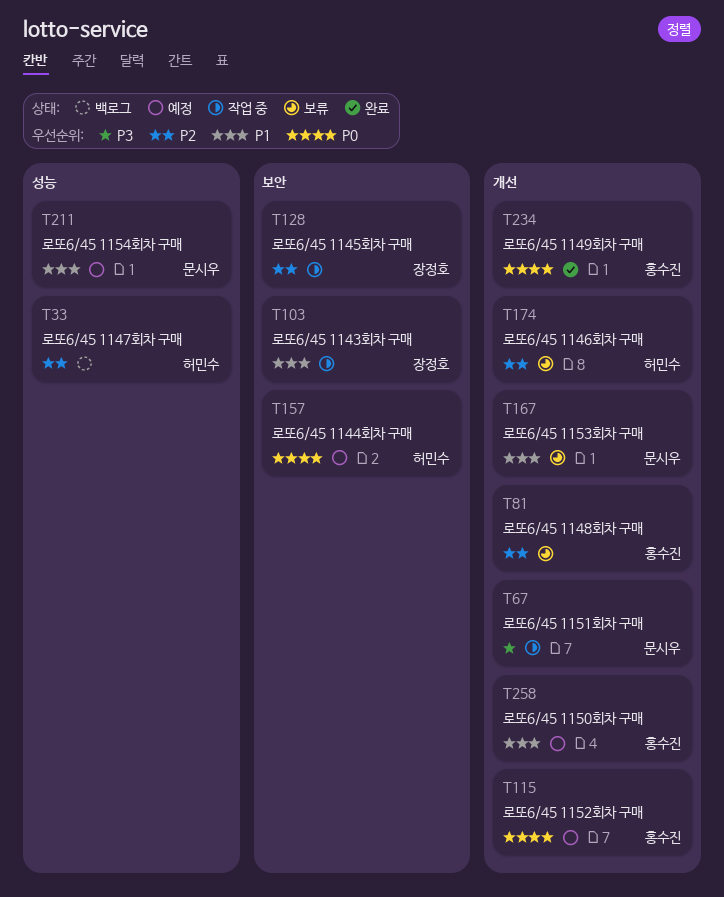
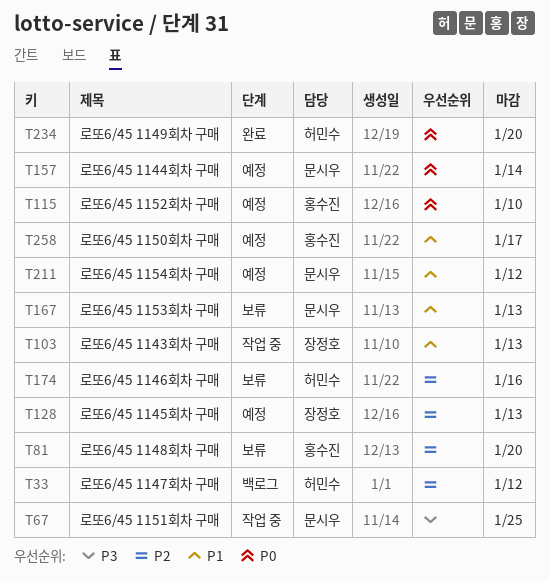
T128, status: 작업 중 -> 예정
T157, owner: 허민수 -> 문시우
T234, owner: 홍수진 -> 허민수

